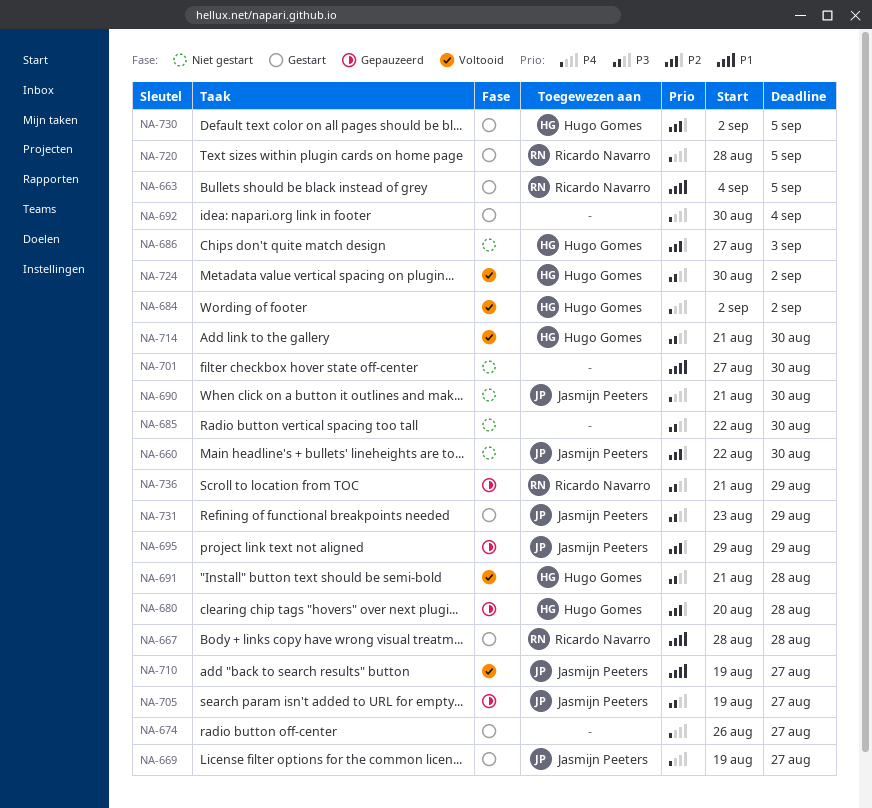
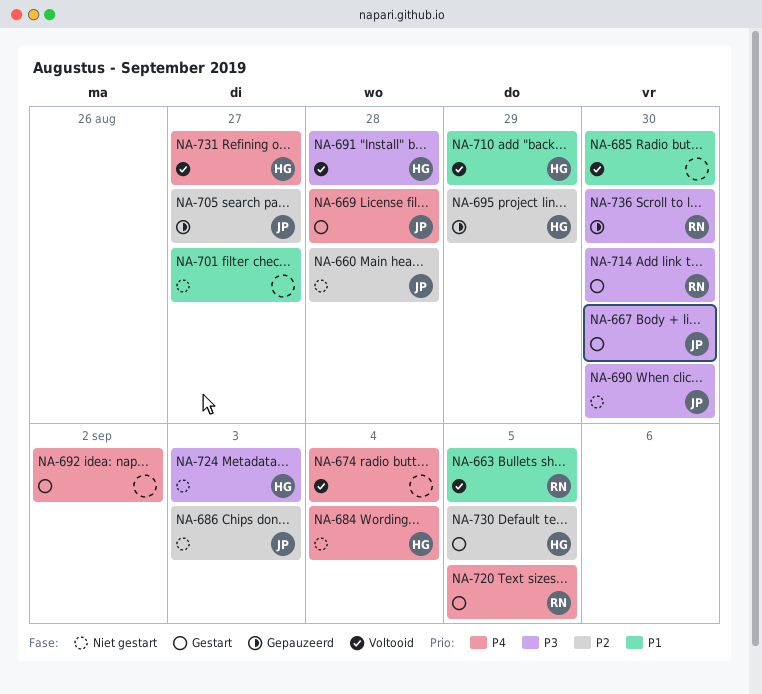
NA-660, due: Aug 30 -> Aug 28
NA-663, status: Gestart -> Voltooid
NA-667, owner: Ricardo Navarro -> Jasmijn Peeters
NA-667, priority: P1 -> P3
NA-667, due: Aug 28 -> Aug 30
NA-669, due: Aug 27 -> Aug 28
NA-674, status: Gestart -> Voltooid
NA-674, due: Aug 27 -> Sep 4
NA-680: present -> none
NA-684, status: Voltooid -> Niet gestart
NA-684, due: Sep 2 -> Sep 4
NA-685, status: Niet gestart -> Voltooid
NA-685, priority: P3 -> P1
NA-686, owner: Hugo Gomes -> Jasmijn Peeters
NA-690, priority: P4 -> P3
NA-692, due: Sep 4 -> Sep 2
NA-695, owner: Jasmijn Peeters -> Hugo Gomes
NA-701, due: Aug 30 -> Aug 27
NA-705, priority: P3 -> P2
NA-710, owner: Jasmijn Peeters -> Hugo Gomes
NA-710, due: Aug 27 -> Aug 29
NA-714, status: Voltooid -> Gestart
NA-714, owner: Hugo Gomes -> Ricardo Navarro
NA-724, status: Voltooid -> Niet gestart
NA-724, due: Sep 2 -> Sep 3
NA-731, status: Gestart -> Voltooid
NA-731, owner: Jasmijn Peeters -> Hugo Gomes
NA-731, priority: P3 -> P4
NA-731, due: Aug 29 -> Aug 27
NA-736, due: Aug 29 -> Aug 30

